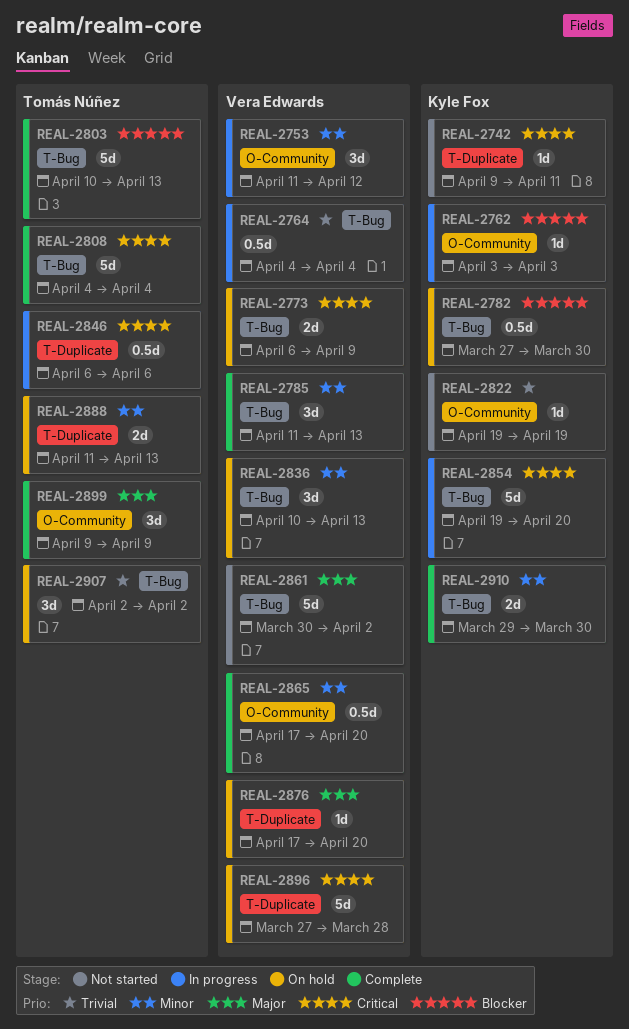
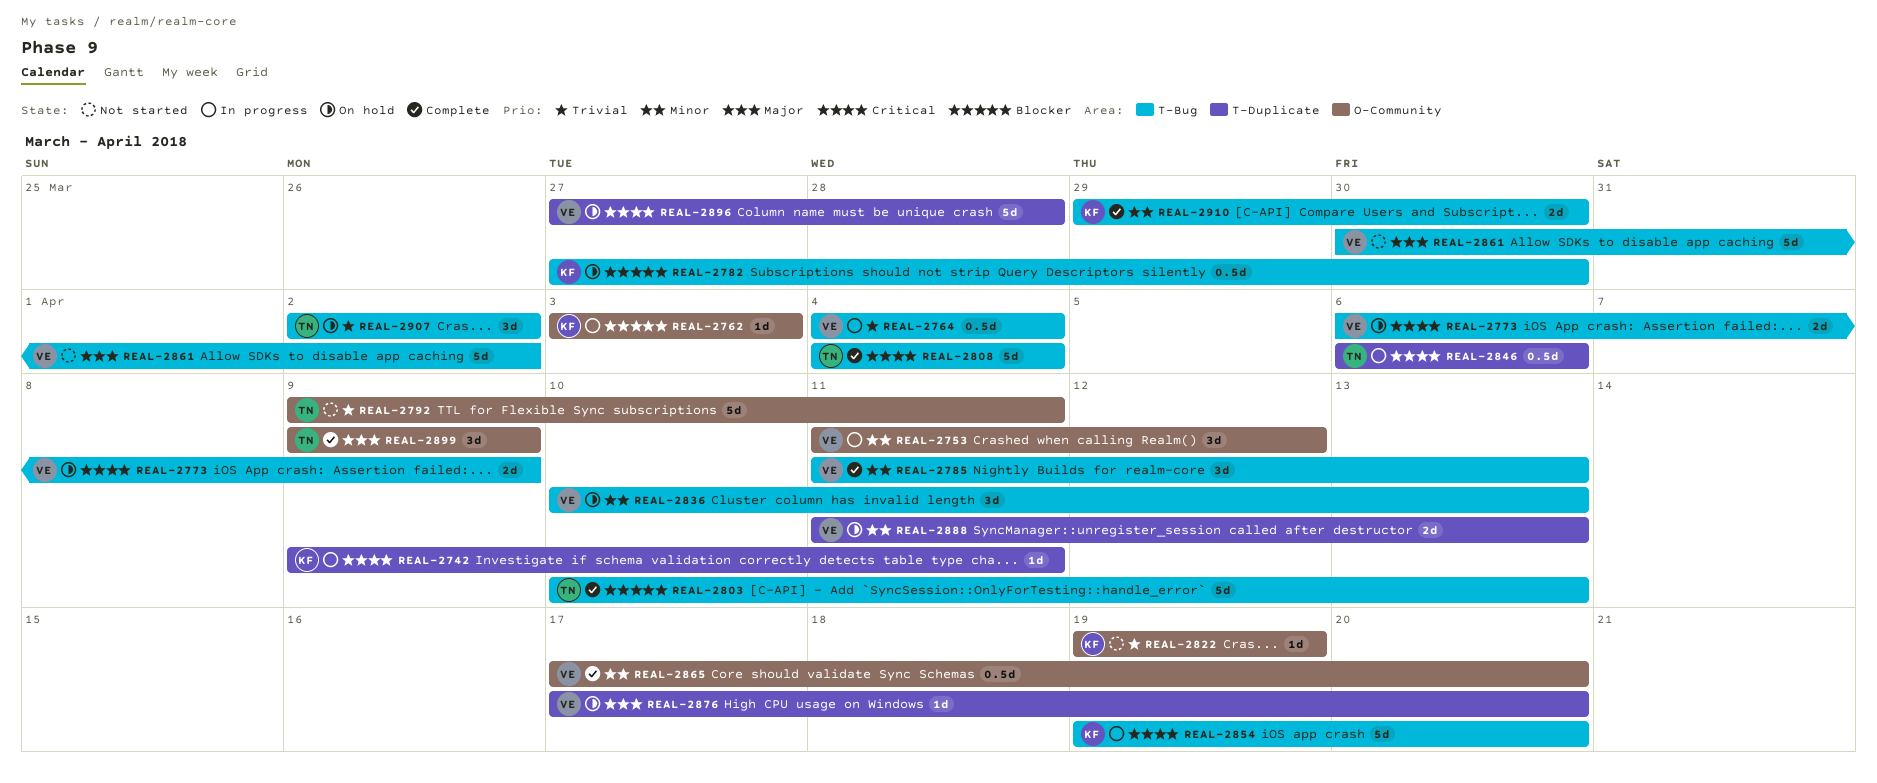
REAL-2742, status: Not started -> In progress
REAL-2792: none -> present
REAL-2888, owner: Tomás Núñez -> Vera Edwards

